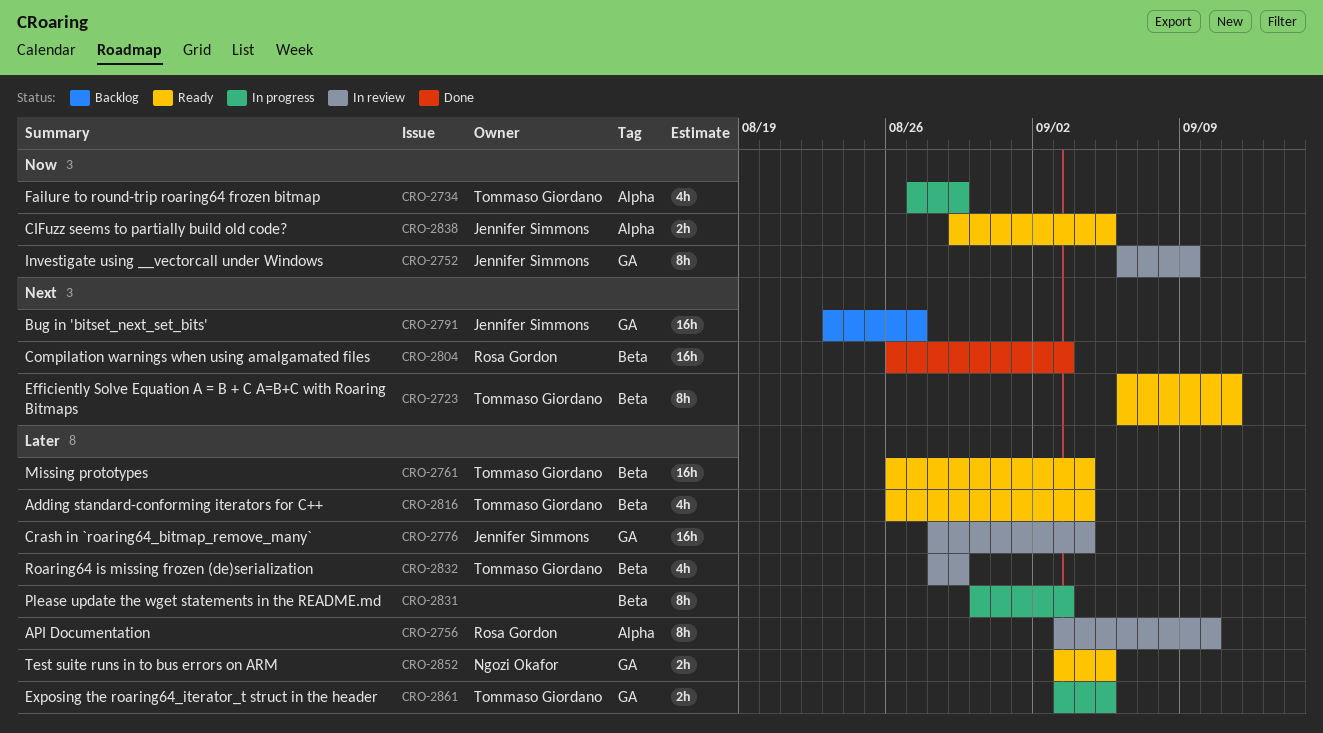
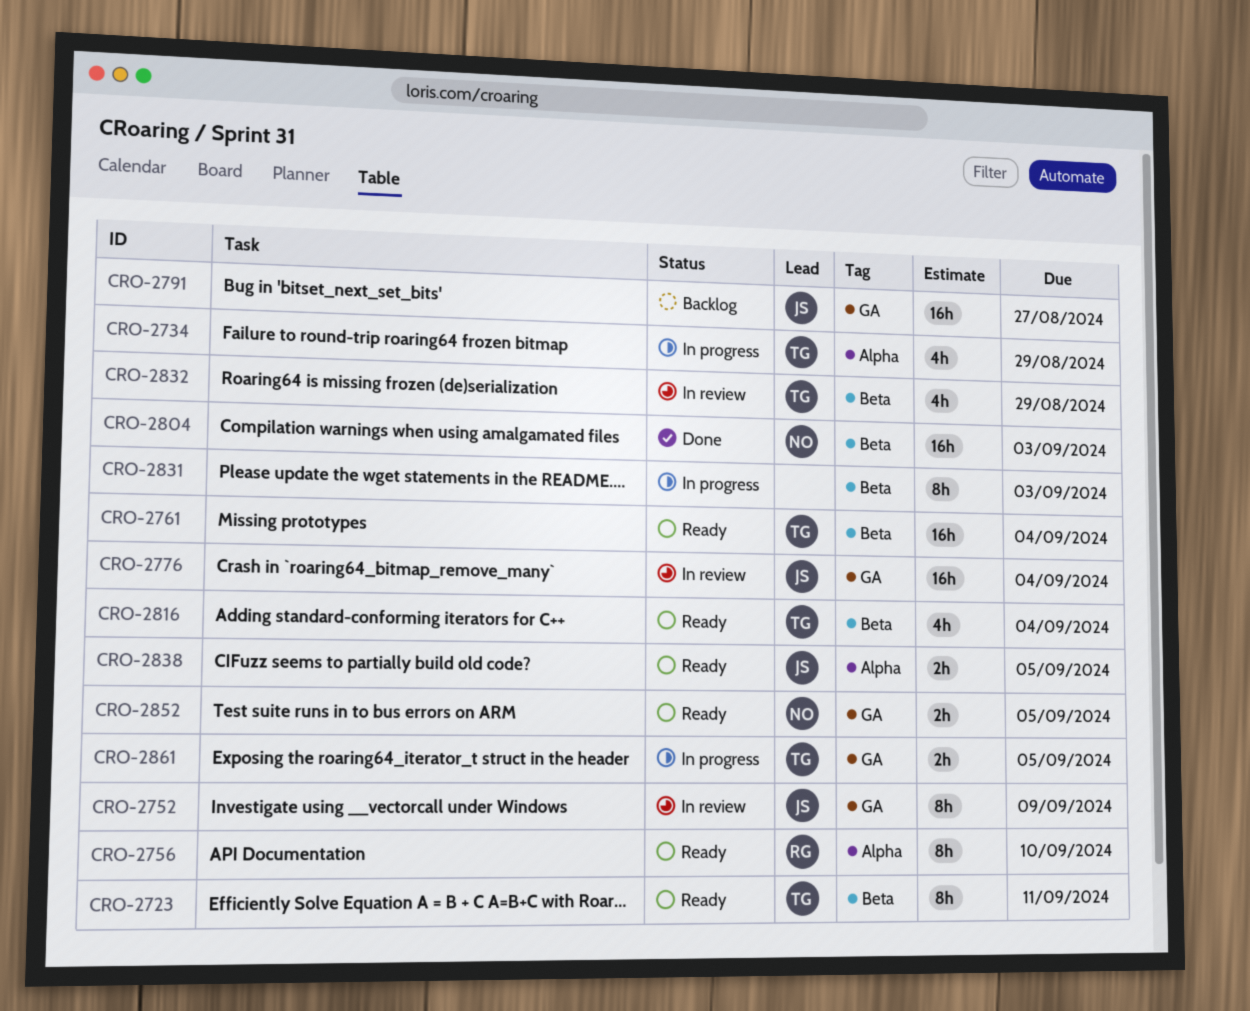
CRO-2756, status: In review -> Ready
CRO-2804, owner: Rosa Gordon -> Ngozi Okafor

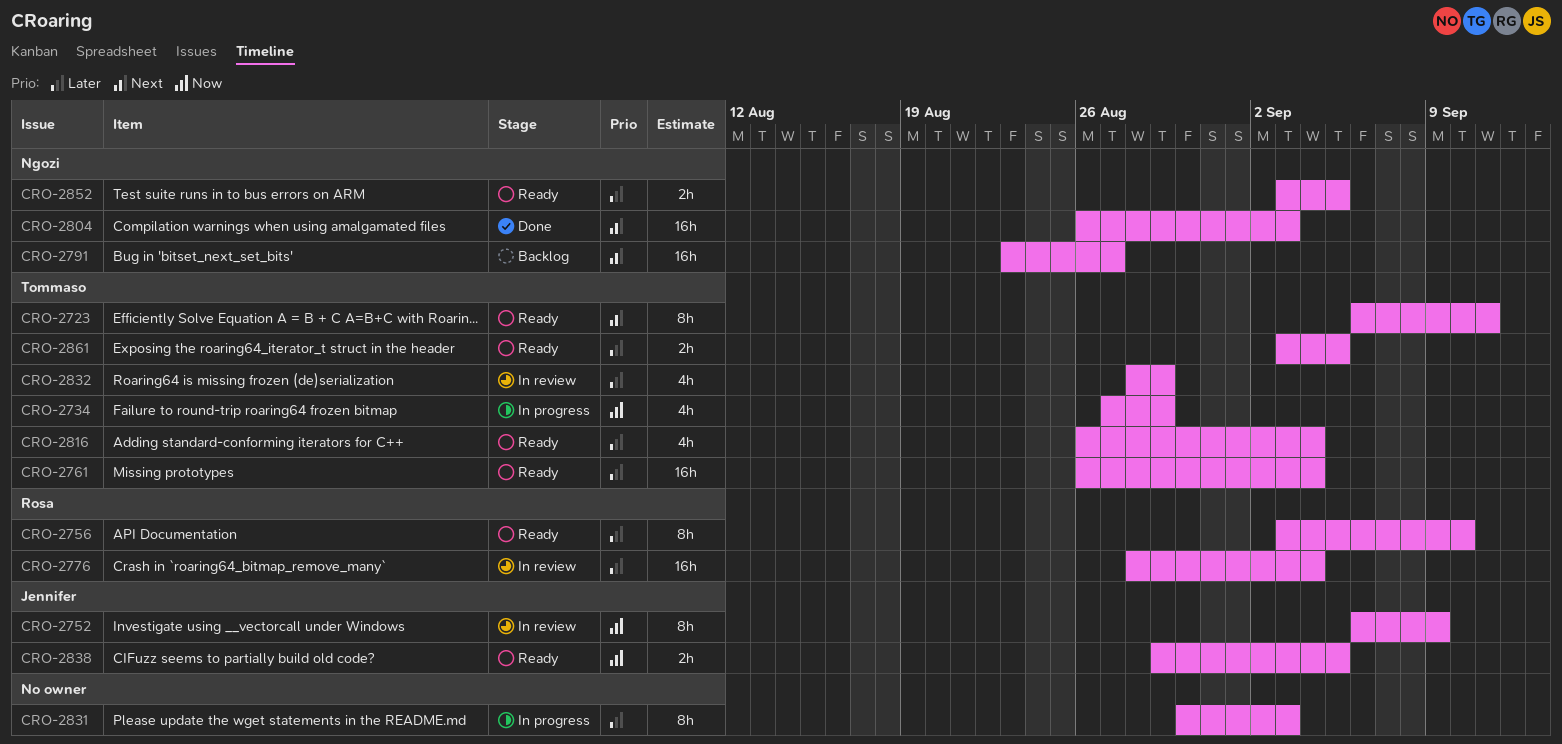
CRO-2776, owner: Jennifer -> Rosa
CRO-2791, owner: Jennifer -> Ngozi
CRO-2861, status: In progress -> Ready

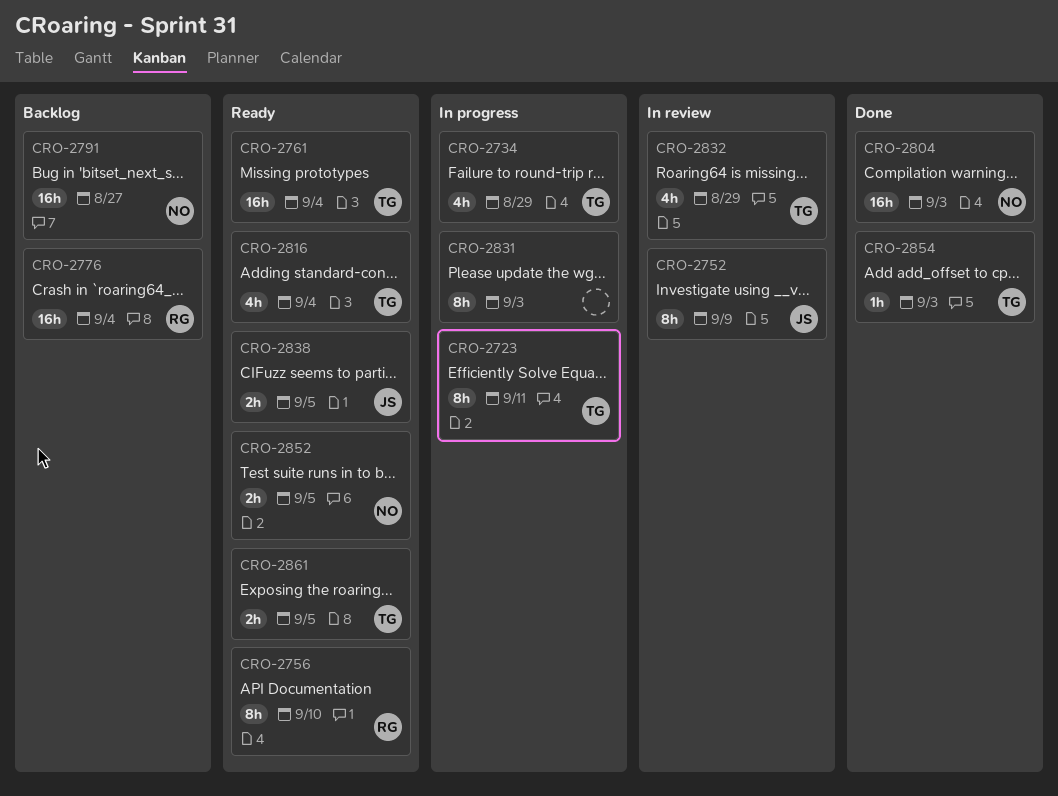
CRO-2723, status: Ready -> In progress
CRO-2776, status: In review -> Backlog
CRO-2854: none -> present

